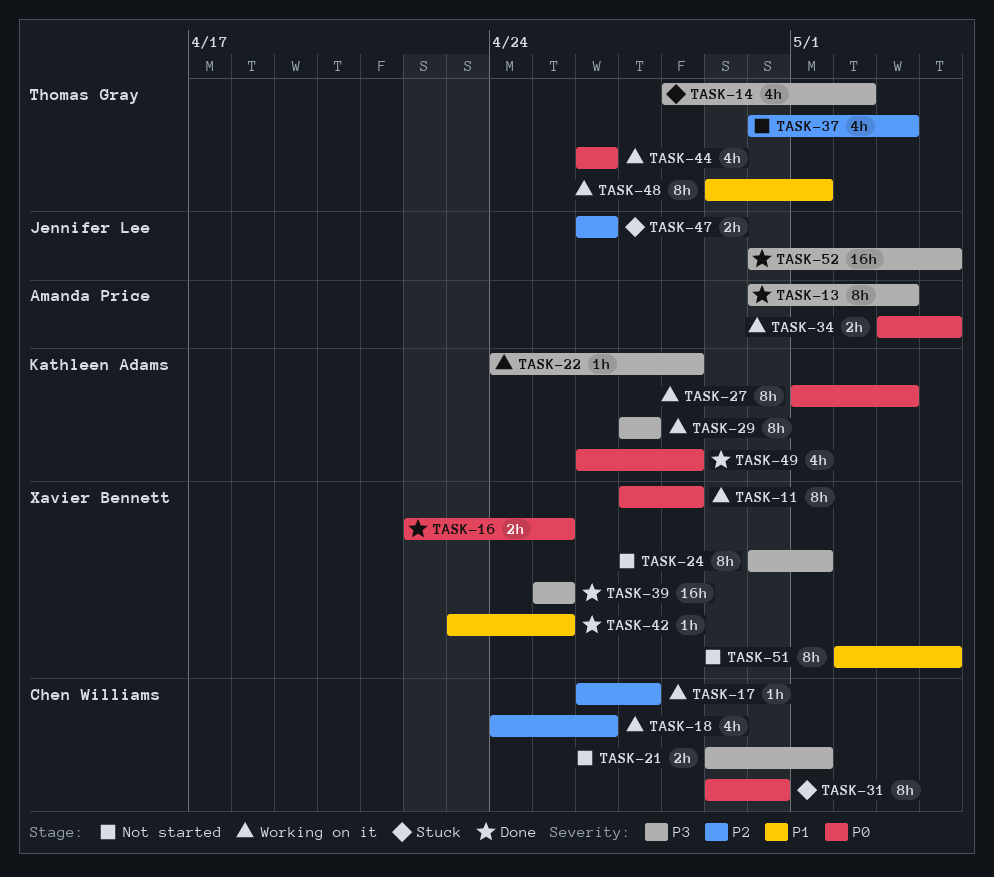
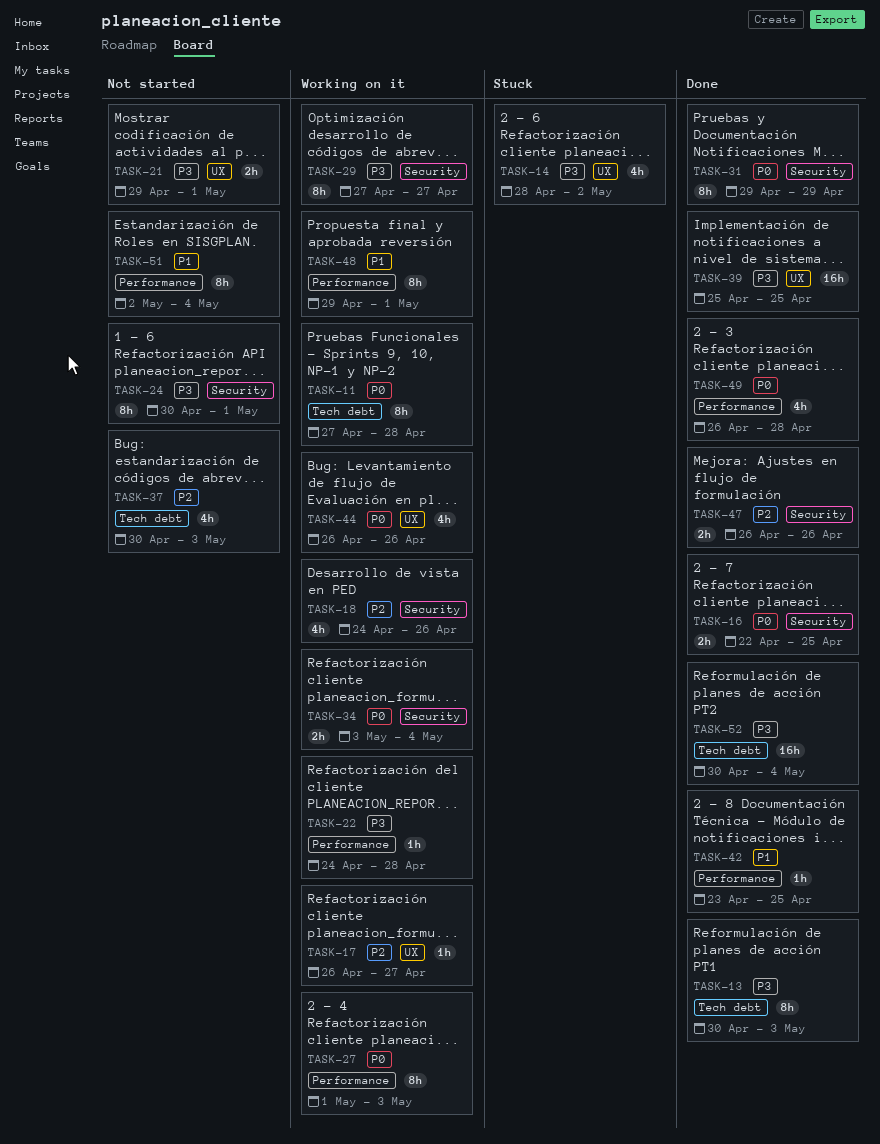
TASK-31, status: Stuck -> Done
TASK-31, due: Apr 30 -> Apr 29
TASK-47, status: Stuck -> Done

